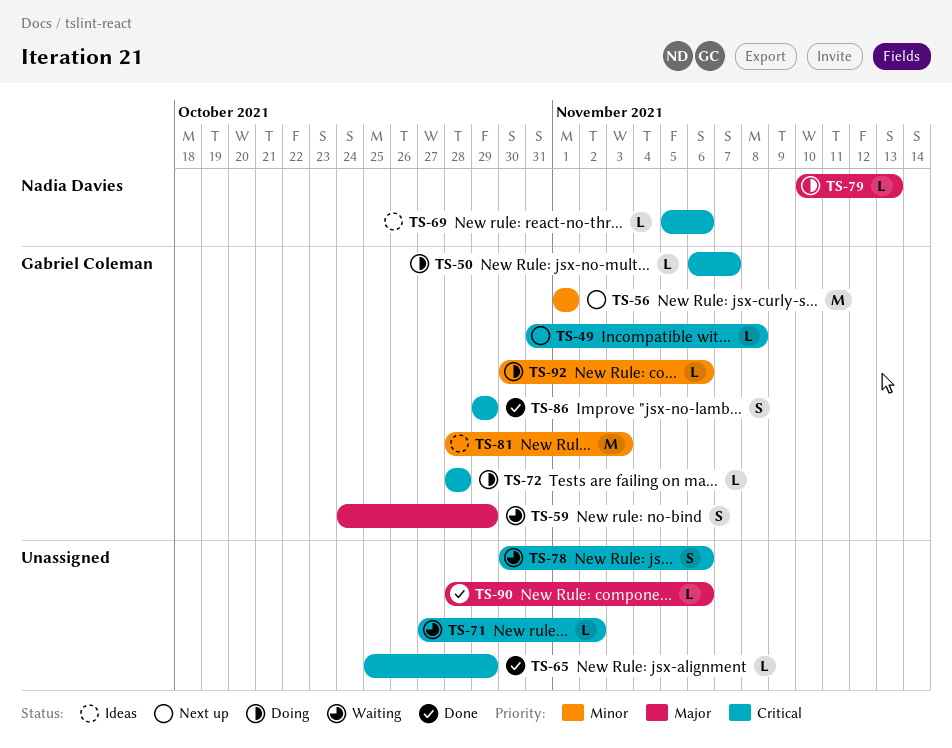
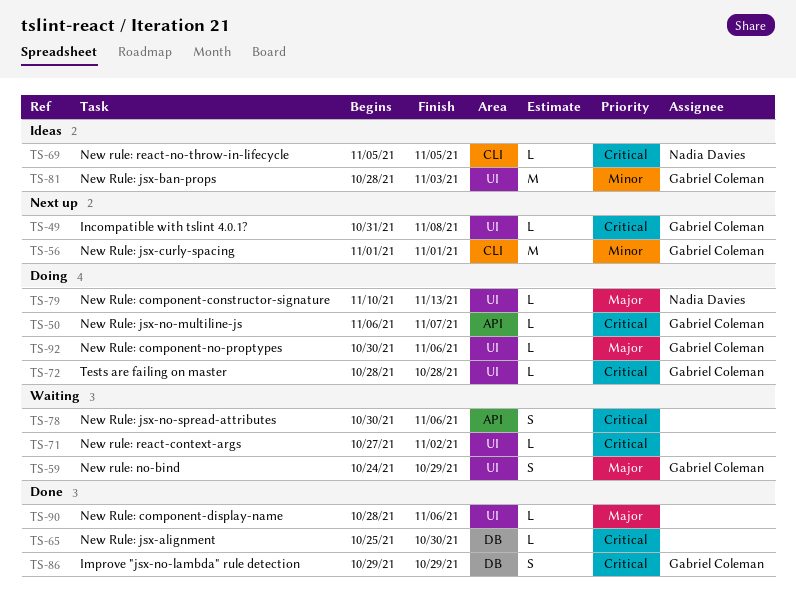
TS-65, due: Oct 29 -> Oct 30
TS-69, due: Nov 6 -> Nov 5
TS-92, priority: Minor -> Major

